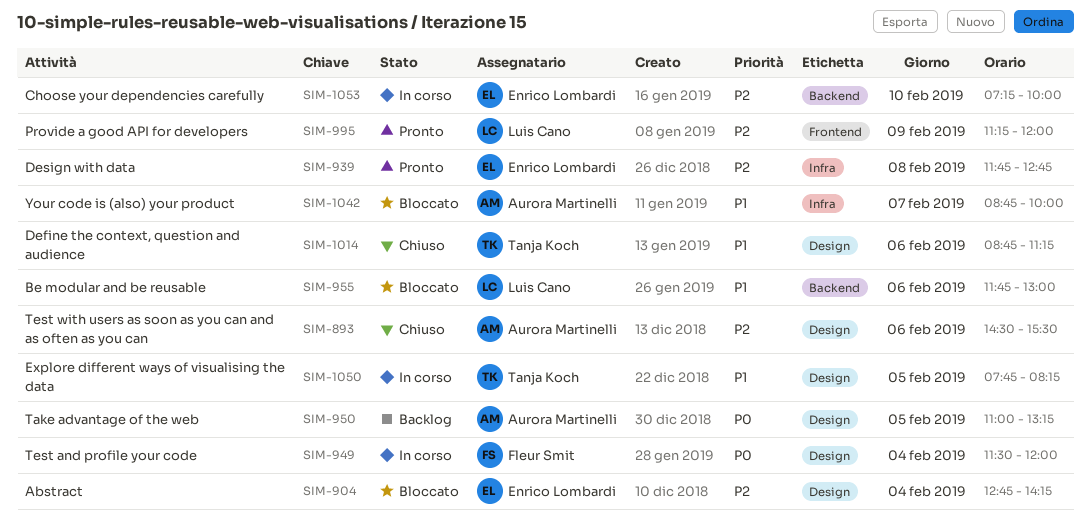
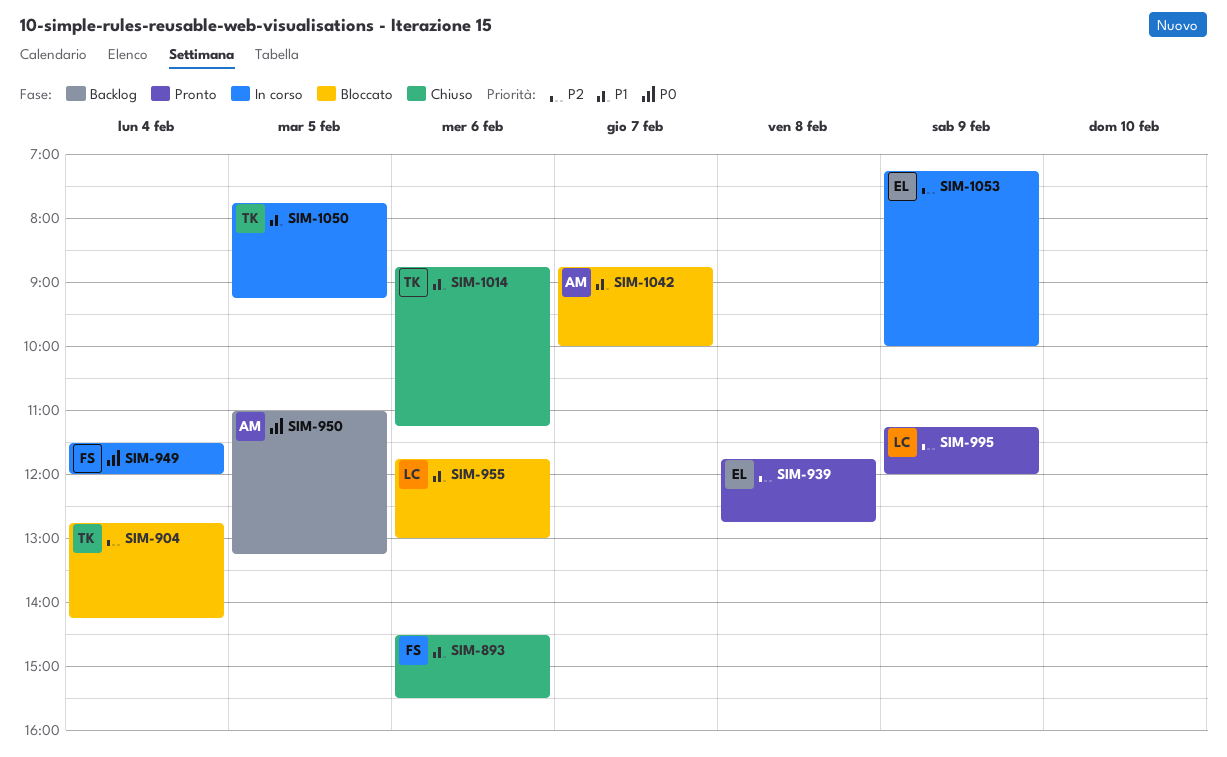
SIM-893, owner: Aurora Martinelli -> Fleur Smit
SIM-893, priority: P2 -> P1
SIM-904, owner: Enrico Lombardi -> Tanja Koch
SIM-1050, ends: 08:15 -> 09:15
SIM-1053, day: Feb 10 -> Feb 9

